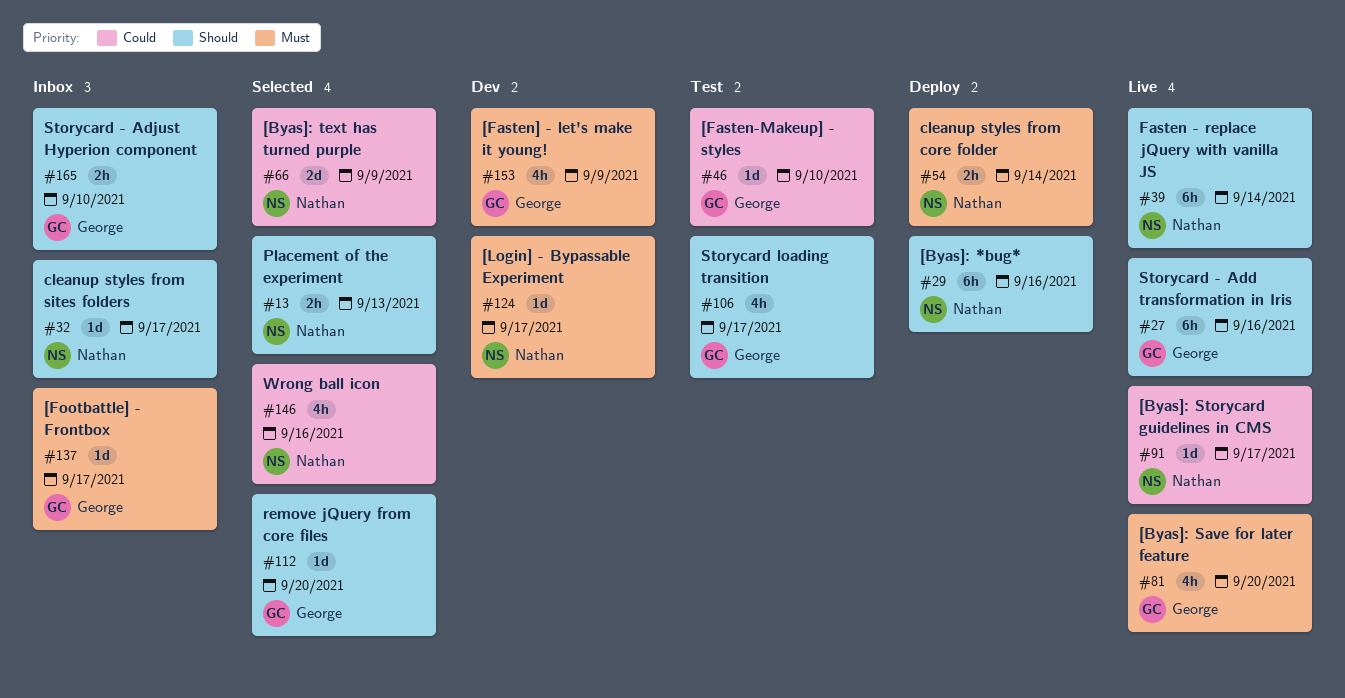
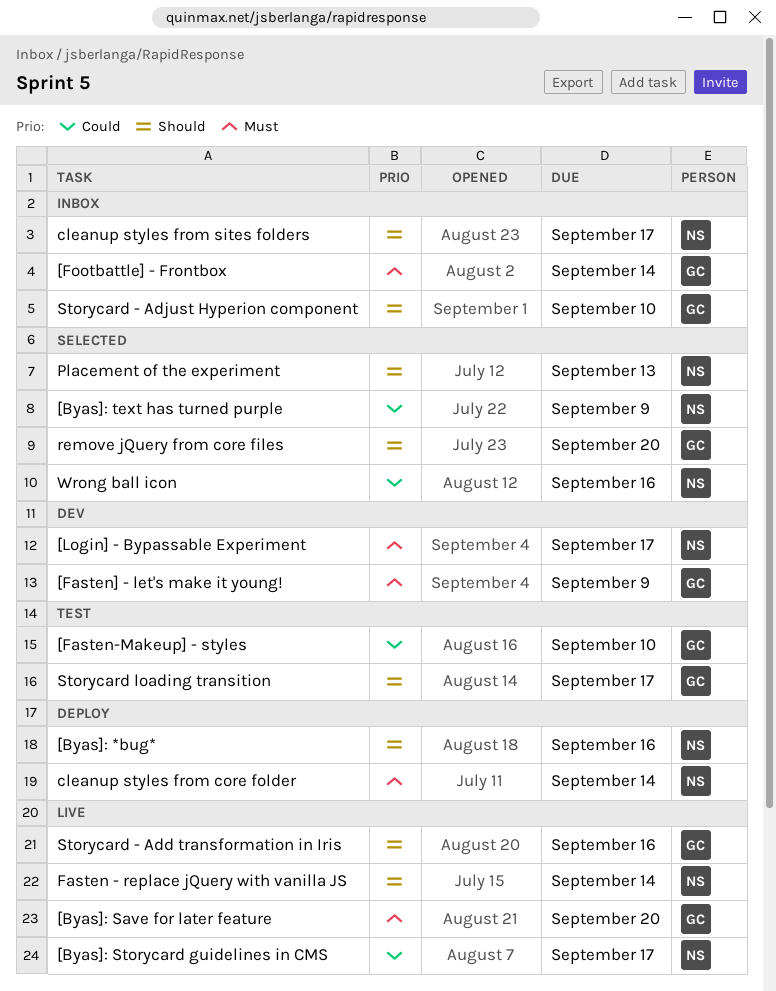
[Footbattle] - Frontbox, due: Sep 17 -> Sep 14

